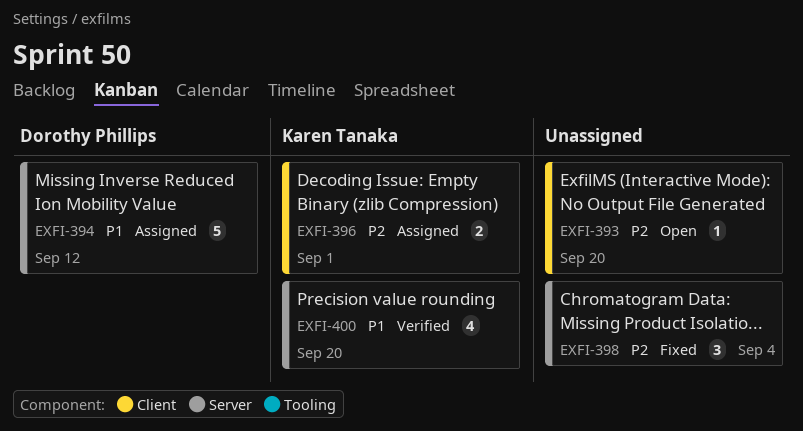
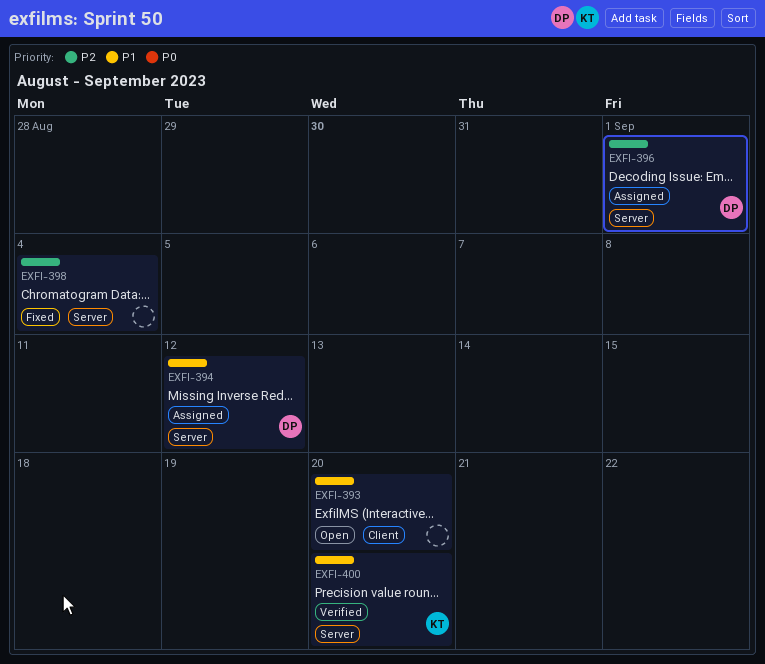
EXFI-393, priority: P2 -> P1
EXFI-396, owner: Karen Tanaka -> Dorothy Phillips
EXFI-396, label: Client -> Server

